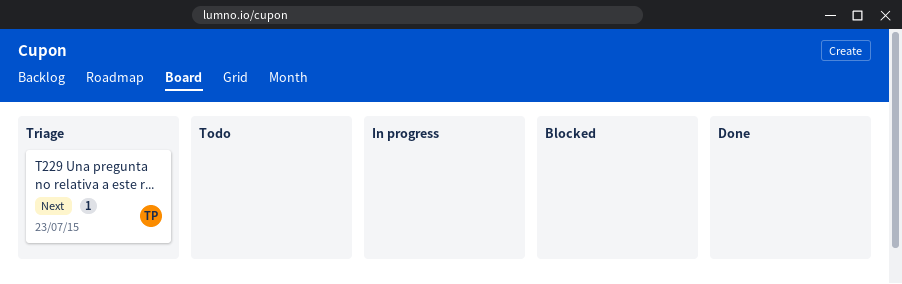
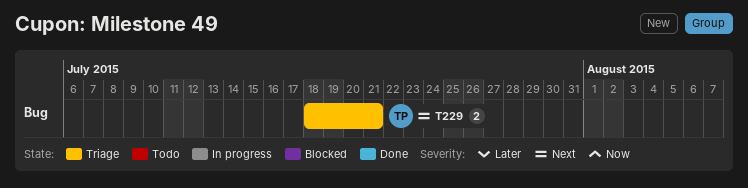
T229, estimate: 1 -> 2
T229, due: Jul 23 -> Jul 21

